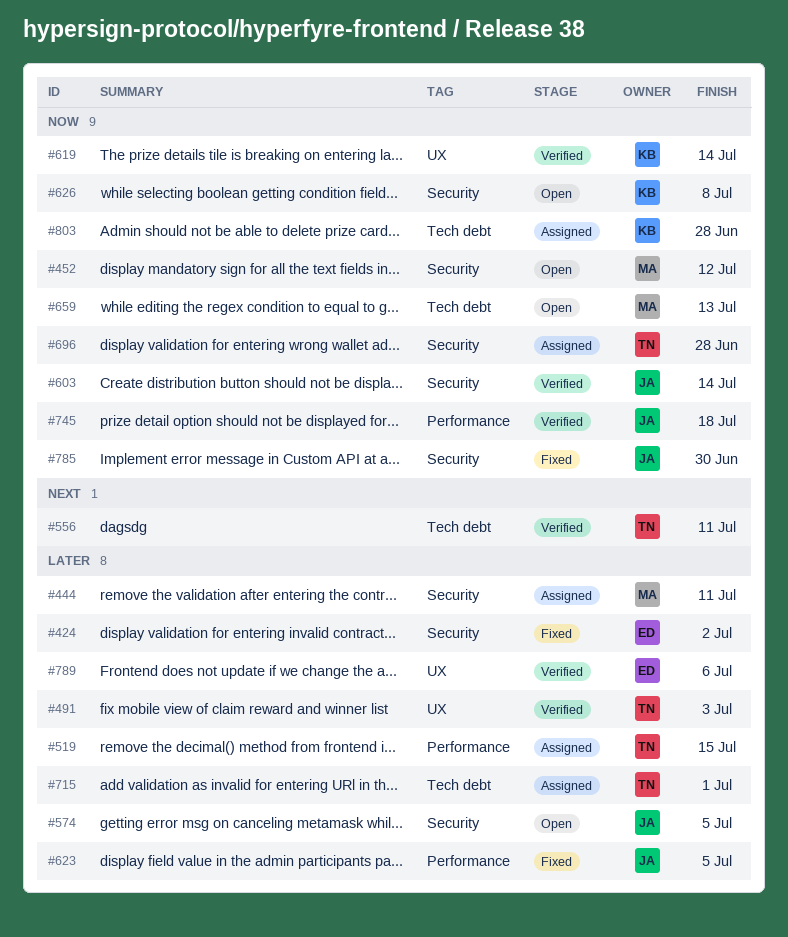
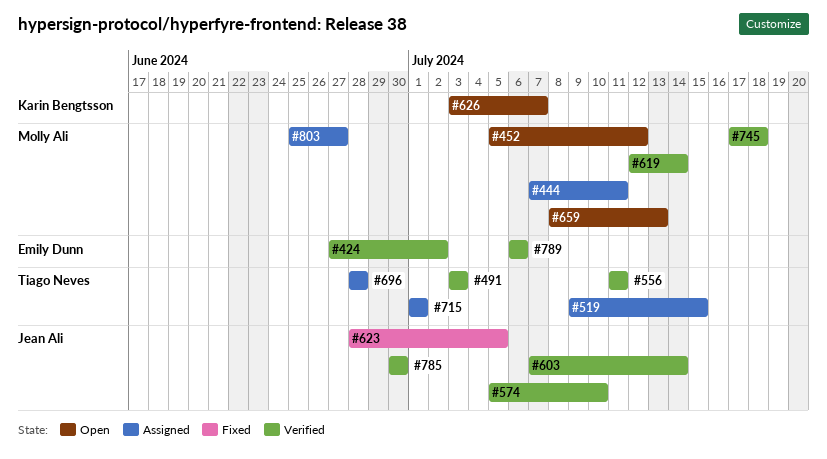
#424, status: Fixed -> Verified
#574, status: Open -> Verified
#574, due: Jul 5 -> Jul 10
#619, owner: Karin Bengtsson -> Molly Ali
#626, due: Jul 8 -> Jul 7
#745, owner: Jean Ali -> Molly Ali
#785, status: Fixed -> Verified
#803, owner: Karin Bengtsson -> Molly Ali
#803, due: Jun 28 -> Jun 27

